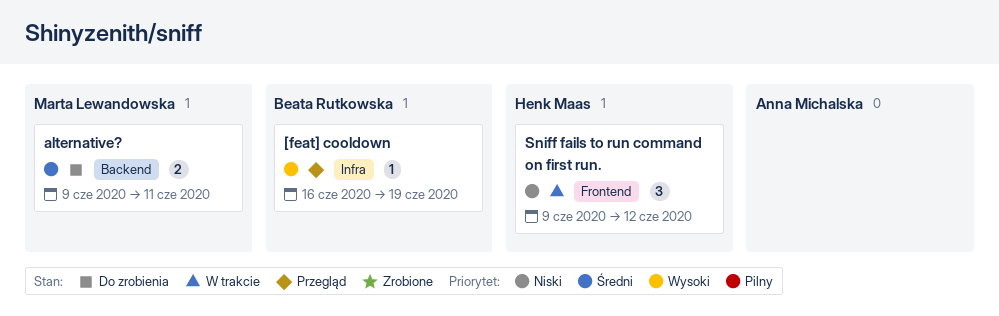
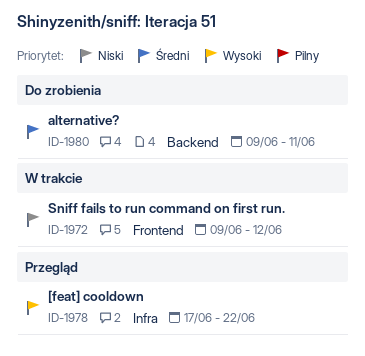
[feat] cooldown, start: Jun 16 -> Jun 17
[feat] cooldown, due: Jun 19 -> Jun 22

